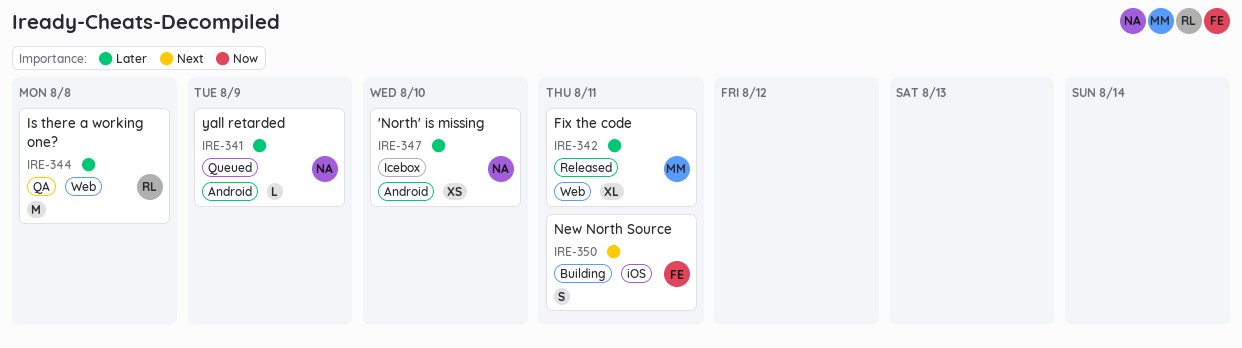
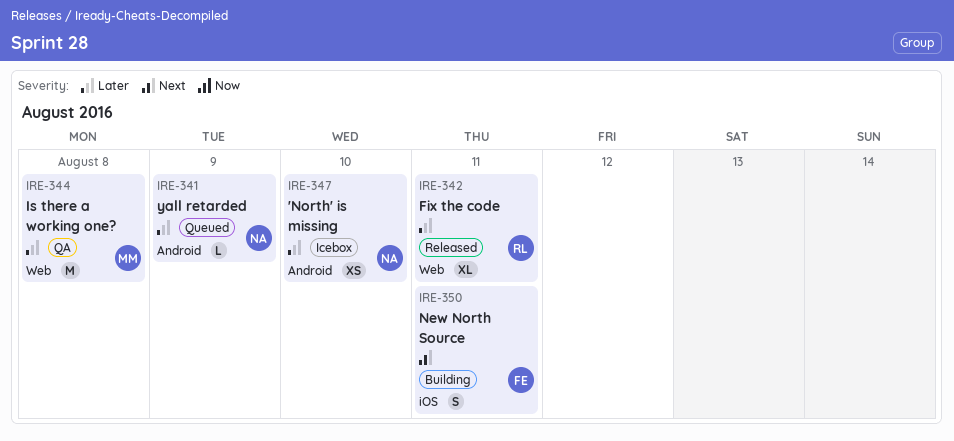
IRE-342, owner: MM -> RL
IRE-344, owner: RL -> MM

